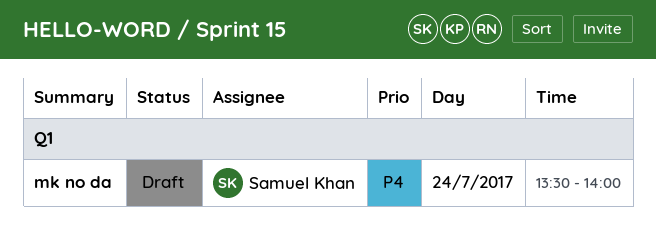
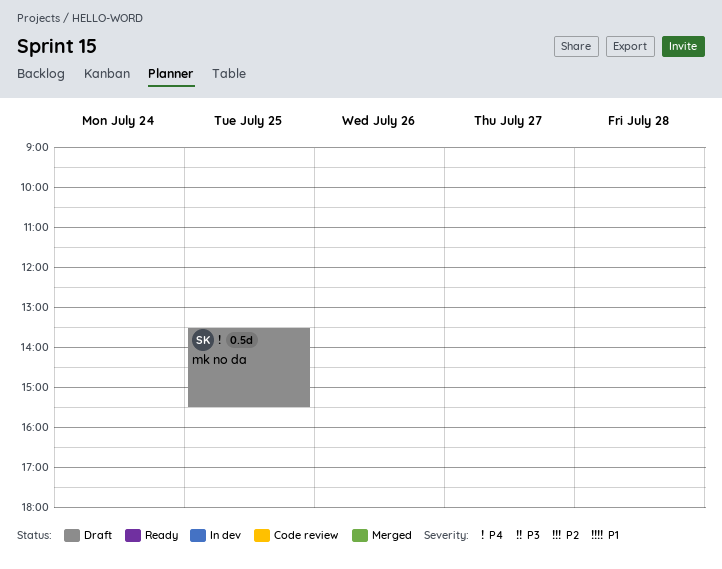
mk no da, day: Jul 24 -> Jul 25
mk no da, ends: 14:00 -> 15:30

